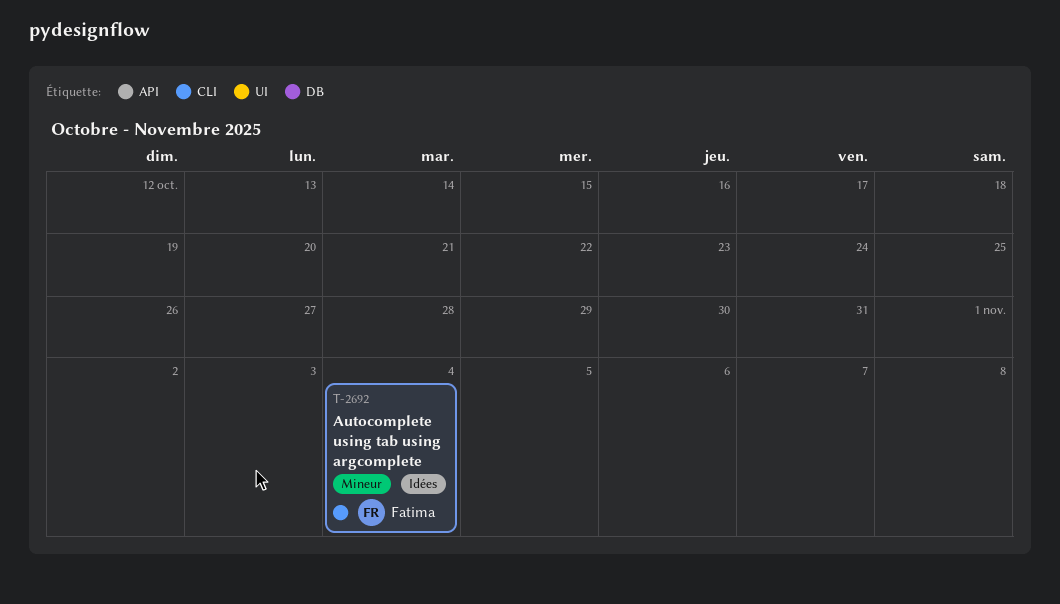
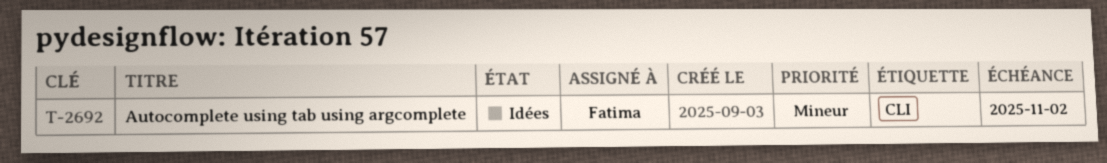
T-2692, due: Nov 4 -> Nov 2

